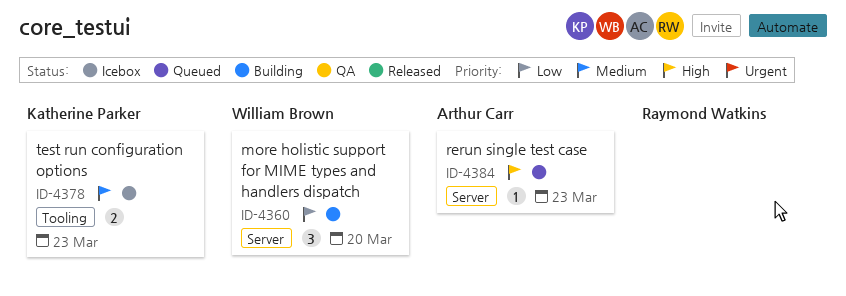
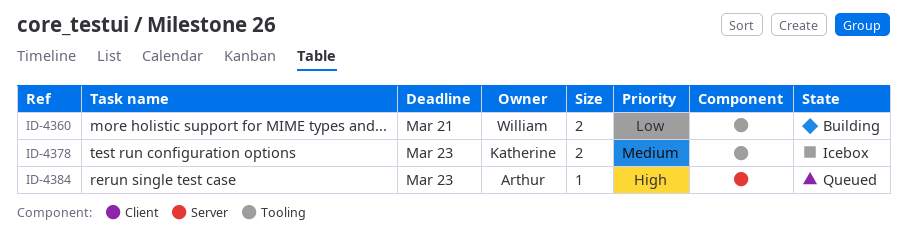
ID-4360, label: Server -> Tooling
ID-4360, estimate: 3 -> 2
ID-4360, due: Mar 20 -> Mar 21

